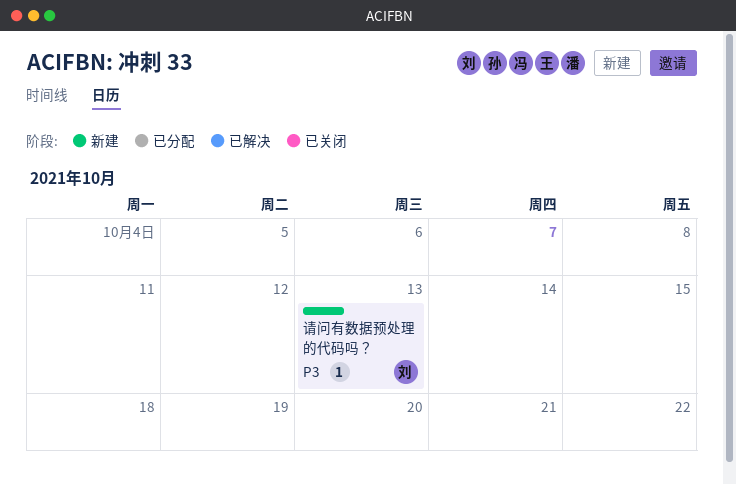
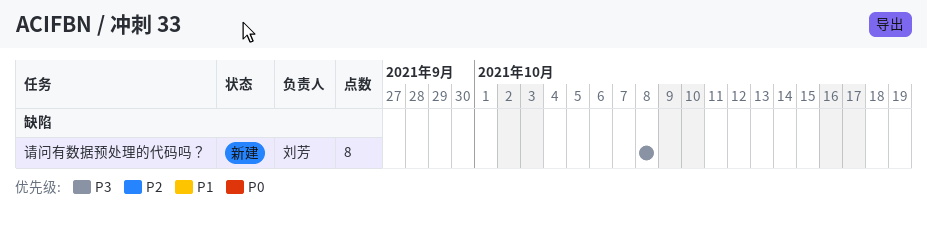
请问有数据预处理的代码吗？, estimate: 1 -> 8
请问有数据预处理的代码吗？, due: Oct 13 -> Oct 8

